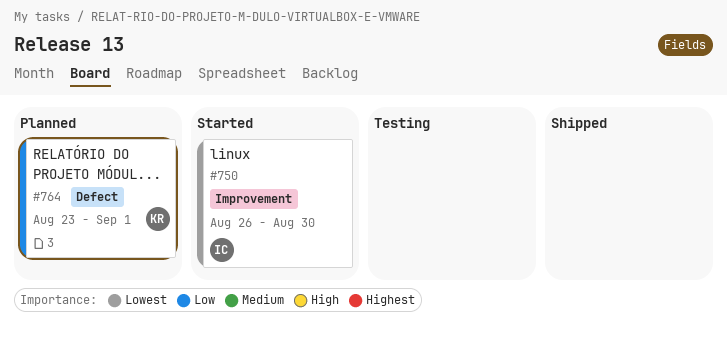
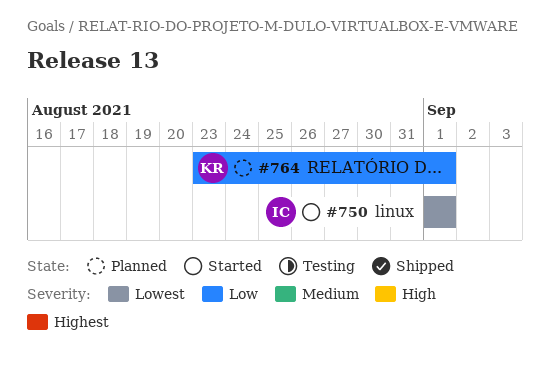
#750, start: Aug 26 -> Sep 1
#750, due: Aug 30 -> Sep 1

